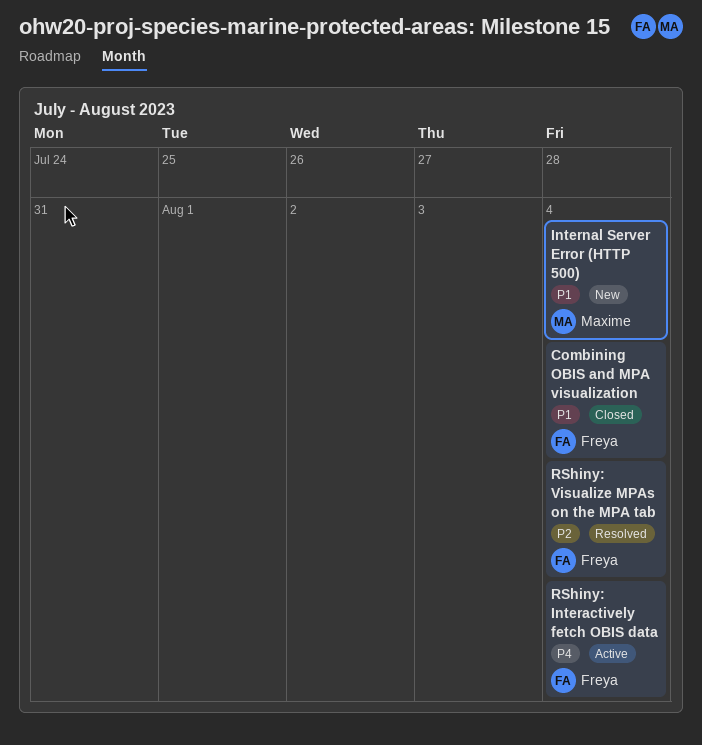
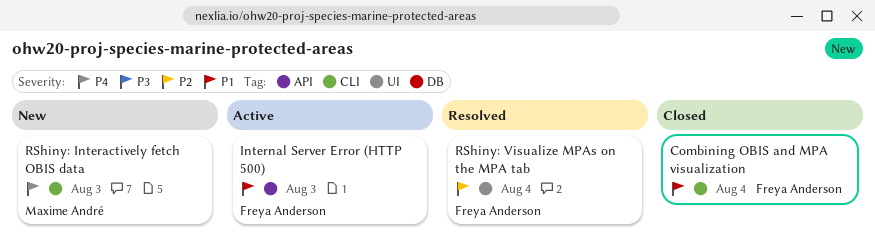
Internal Server Error (HTTP 500), status: New -> Active
Internal Server Error (HTTP 500), owner: Maxime André -> Freya Anderson
Internal Server Error (HTTP 500), due: Aug 4 -> Aug 3
RShiny: Interactively fetch OBIS data, status: Active -> New
RShiny: Interactively fetch OBIS data, owner: Freya Anderson -> Maxime André
RShiny: Interactively fetch OBIS data, due: Aug 4 -> Aug 3

